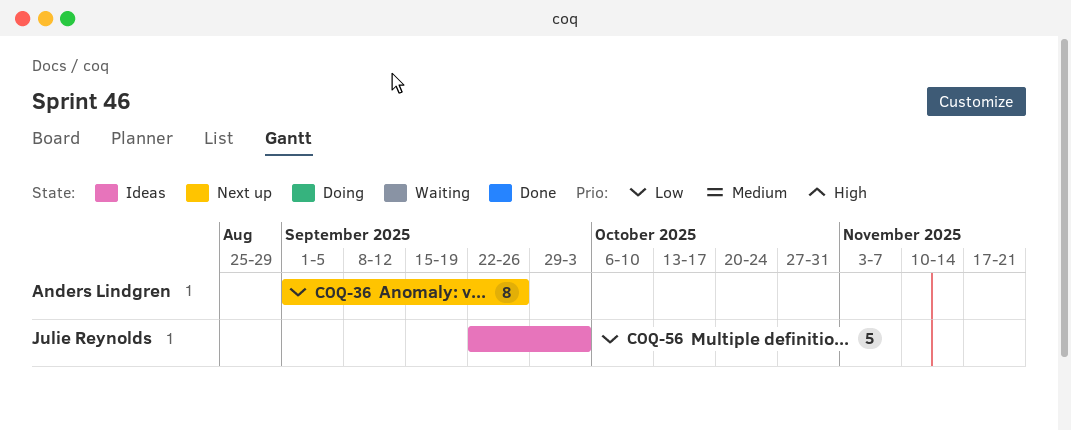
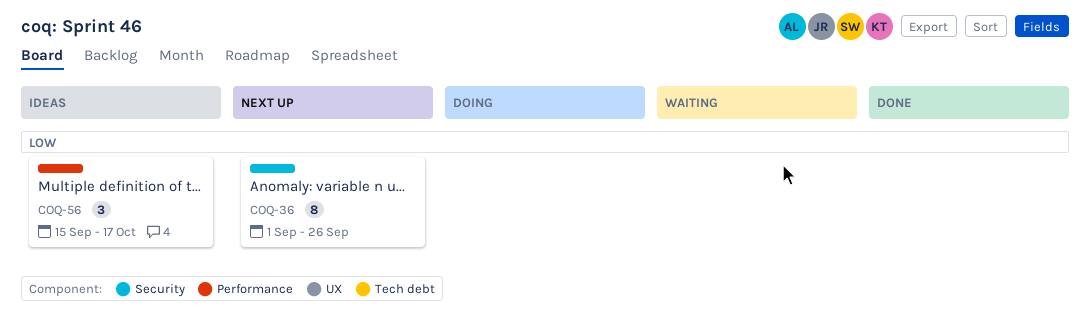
COQ-56, estimate: 5 -> 3
COQ-56, start: Sep 22 -> Sep 15
COQ-56, due: Oct 3 -> Oct 17

